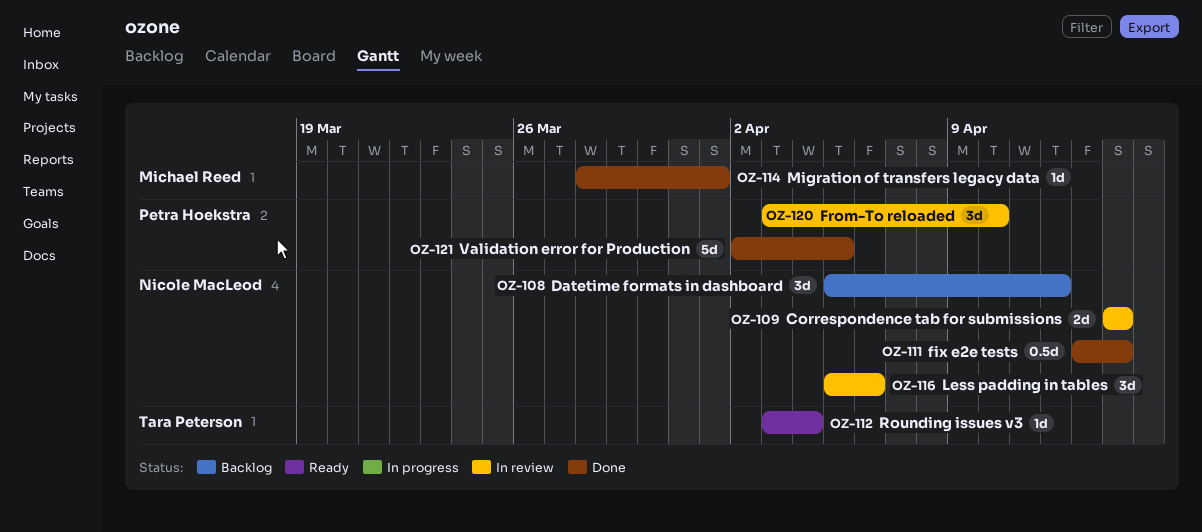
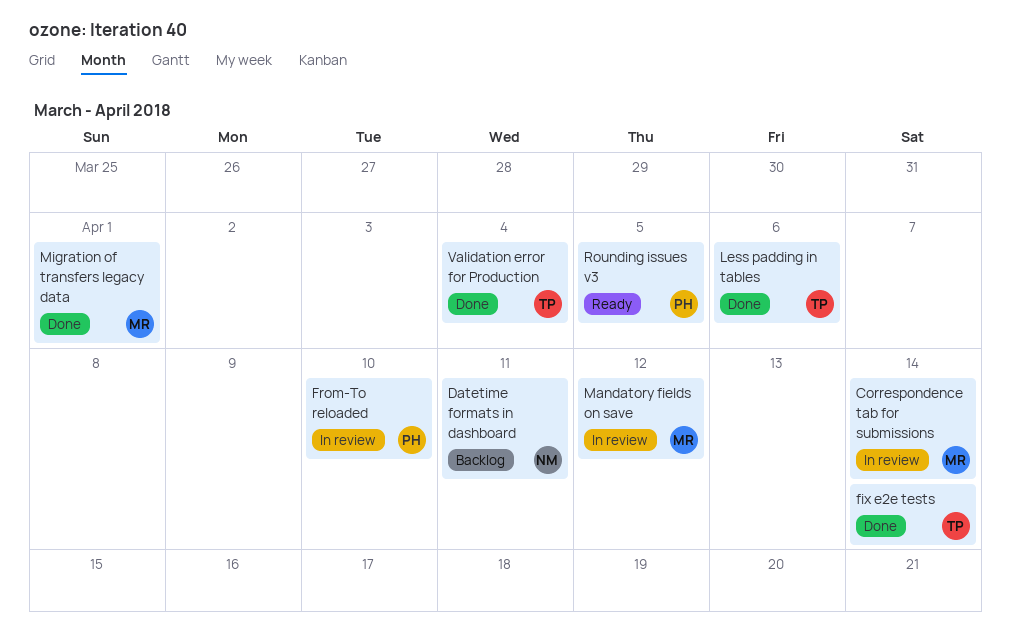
Correspondence tab for submissions, owner: Nicole MacLeod -> Michael Reed
Datetime formats in dashboard, due: Apr 12 -> Apr 11
fix e2e tests, owner: Nicole MacLeod -> Tara Peterson
Less padding in tables, status: In review -> Done
Less padding in tables, owner: Nicole MacLeod -> Tara Peterson
Mandatory fields on save: none -> present
Rounding issues v3, owner: Tara Peterson -> Petra Hoekstra
Rounding issues v3, due: Apr 4 -> Apr 5
Validation error for Production, owner: Petra Hoekstra -> Tara Peterson
Validation error for Production, due: Apr 5 -> Apr 4

